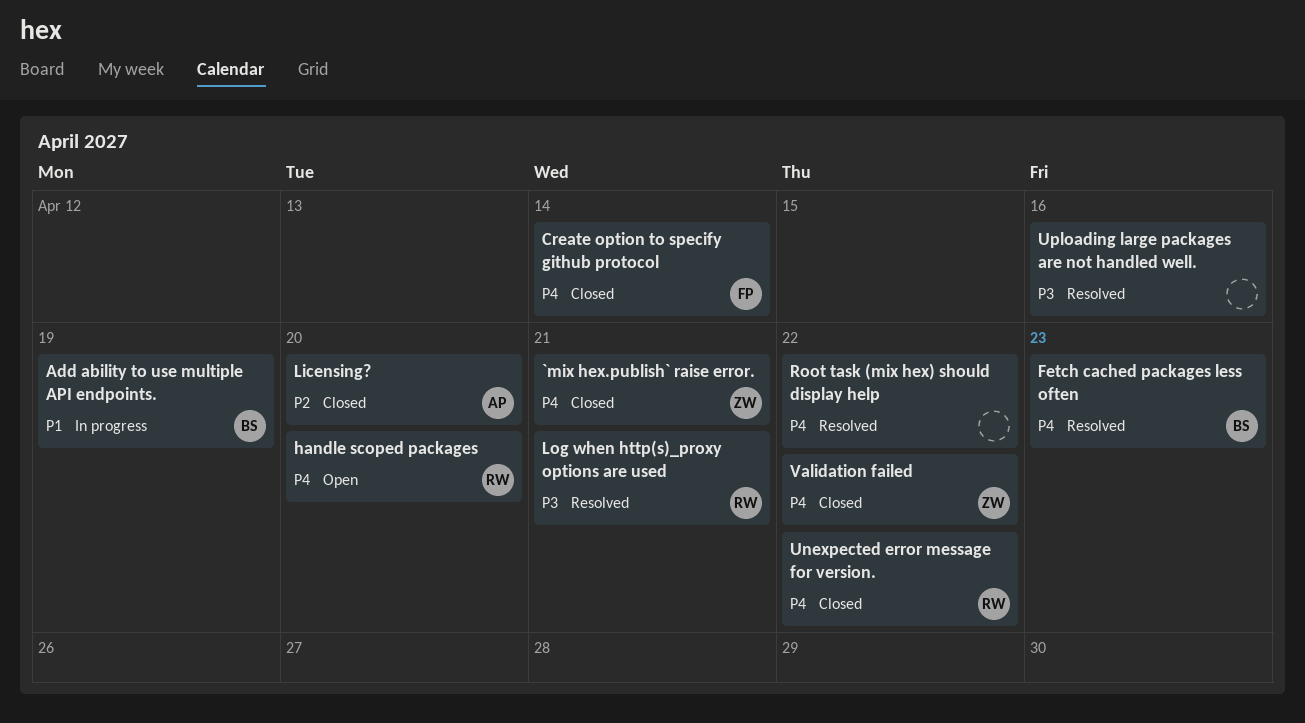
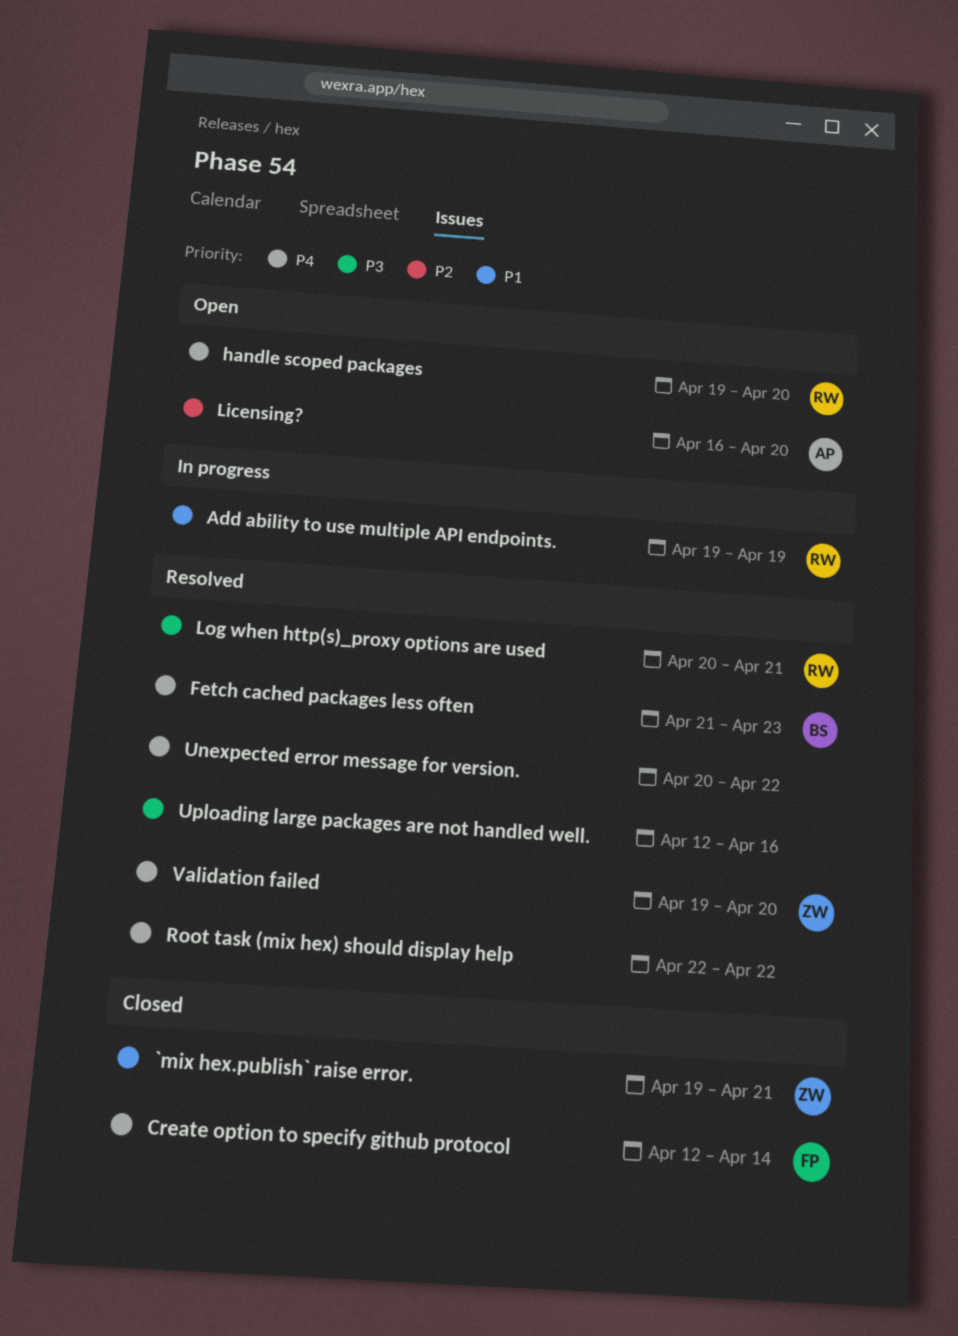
`mix hex.publish` raise error., priority: P4 -> P1
Add ability to use multiple API endpoints., owner: BS -> RW
Licensing?, status: Closed -> Open
Unexpected error message for version., status: Closed -> Resolved
Unexpected error message for version., owner: RW -> none
Validation failed, status: Closed -> Resolved
Validation failed, due: Apr 22 -> Apr 20

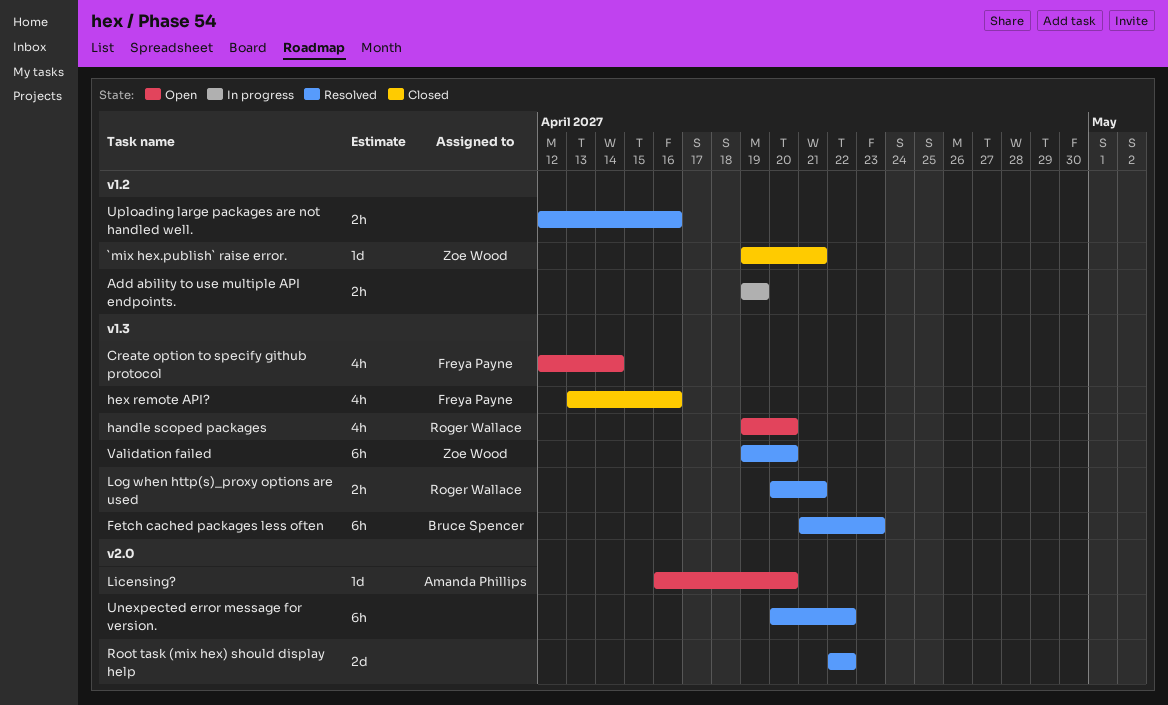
Add ability to use multiple API endpoints., owner: Roger Wallace -> none
Create option to specify github protocol, status: Closed -> Open
hex remote API?: none -> present

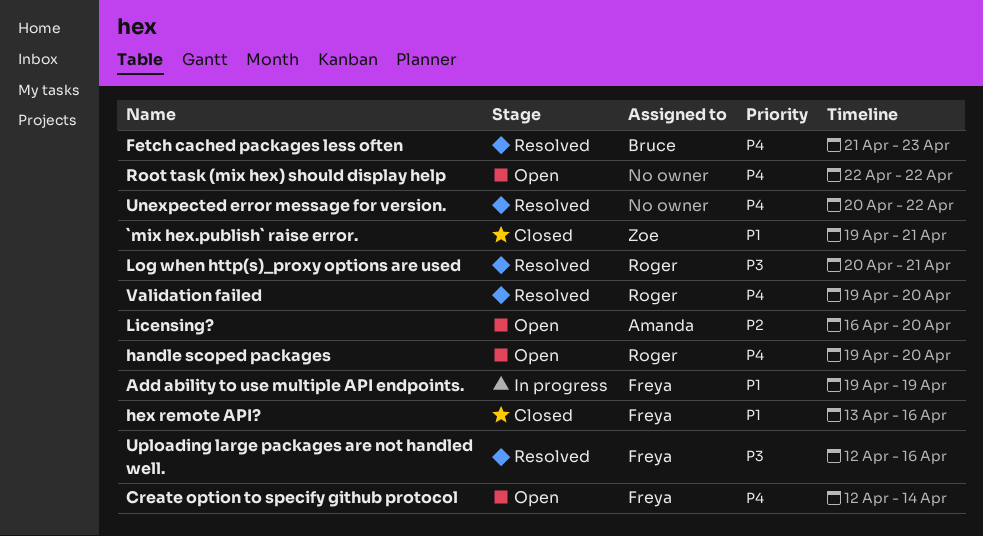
Add ability to use multiple API endpoints., owner: none -> Freya Payne
Root task (mix hex) should display help, status: Resolved -> Open
Uploading large packages are not handled well., owner: none -> Freya Payne
Validation failed, owner: Zoe Wood -> Roger Wallace

